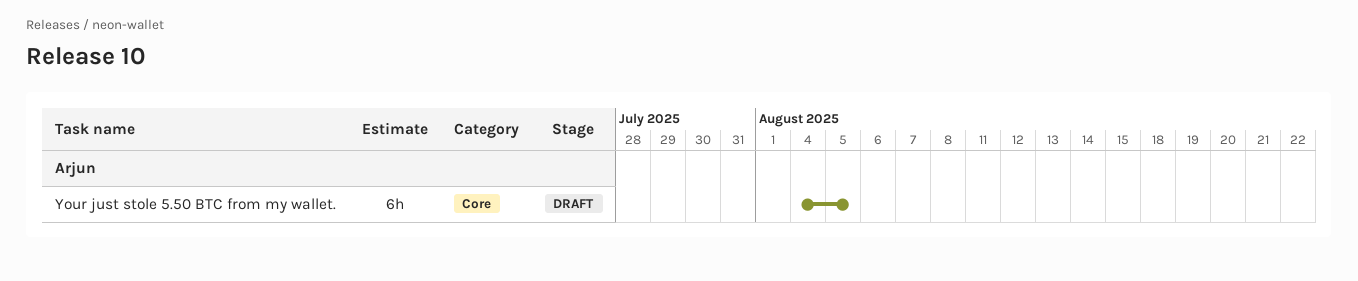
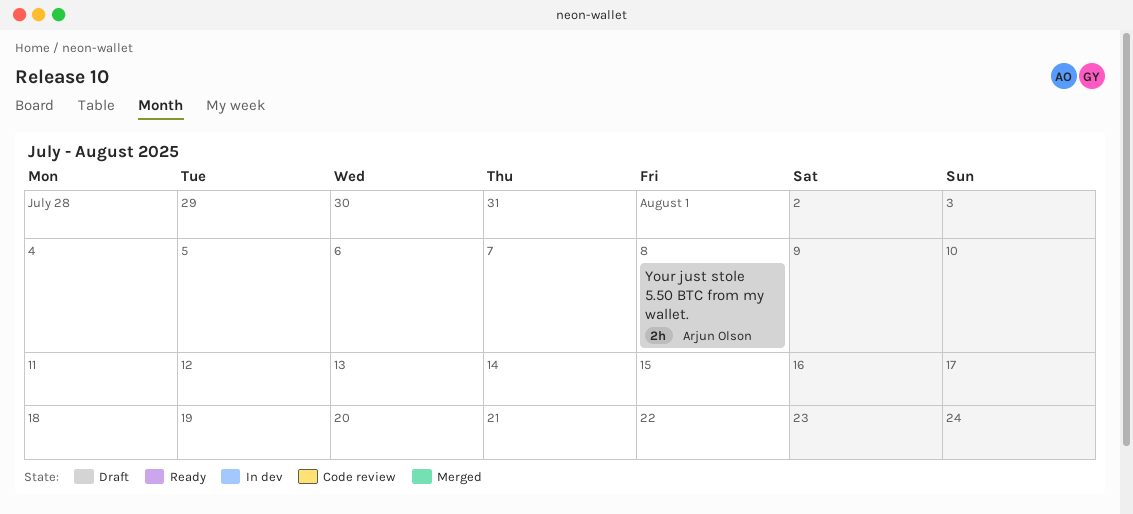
Your just stole 5.50 BTC from my wallet., estimate: 6h -> 2h
Your just stole 5.50 BTC from my wallet., due: Aug 5 -> Aug 8

